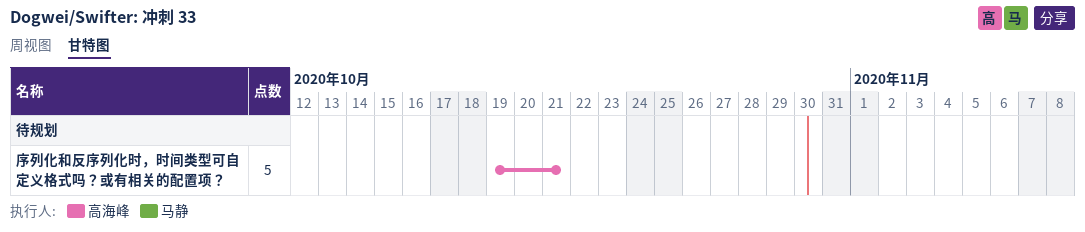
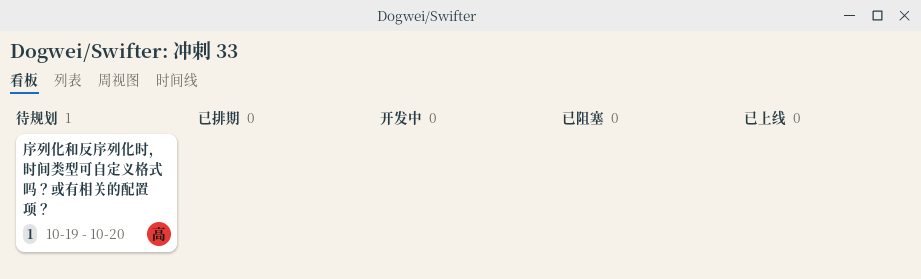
序列化和反序列化时，时间类型可自定义格式吗？或有相关的配置项？, estimate: 5 -> 1
序列化和反序列化时，时间类型可自定义格式吗？或有相关的配置项？, due: Oct 21 -> Oct 20

